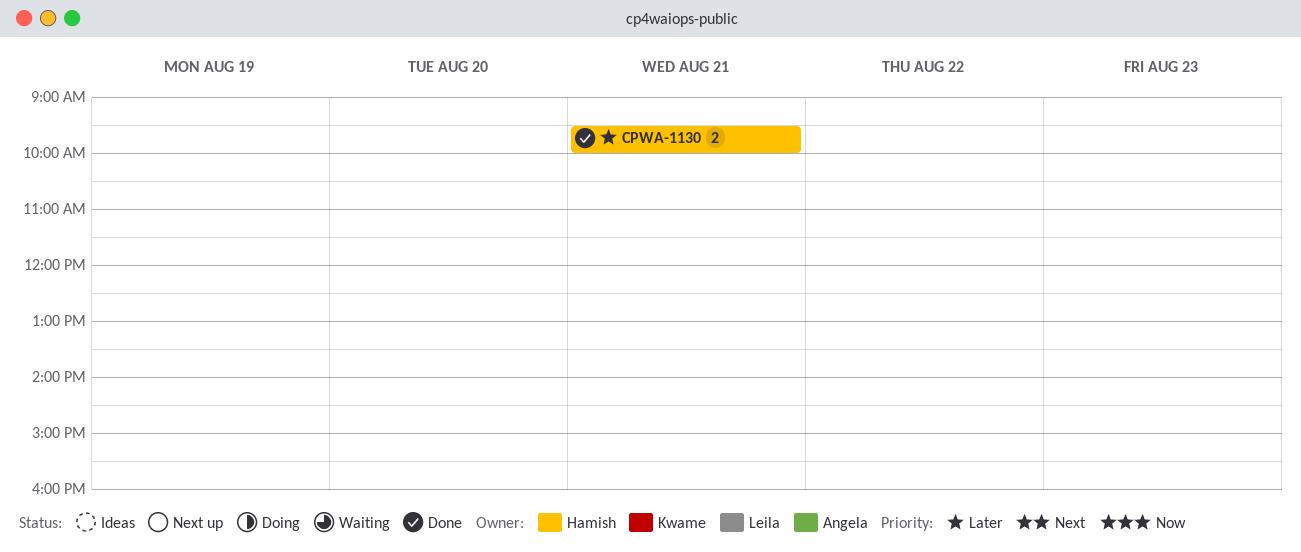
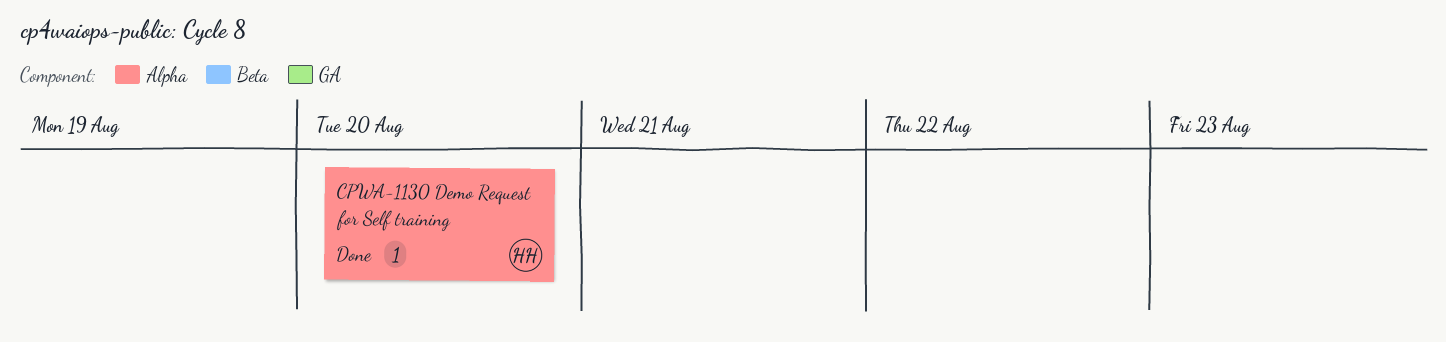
CPWA-1130, estimate: 2 -> 1
CPWA-1130, day: Aug 21 -> Aug 20

